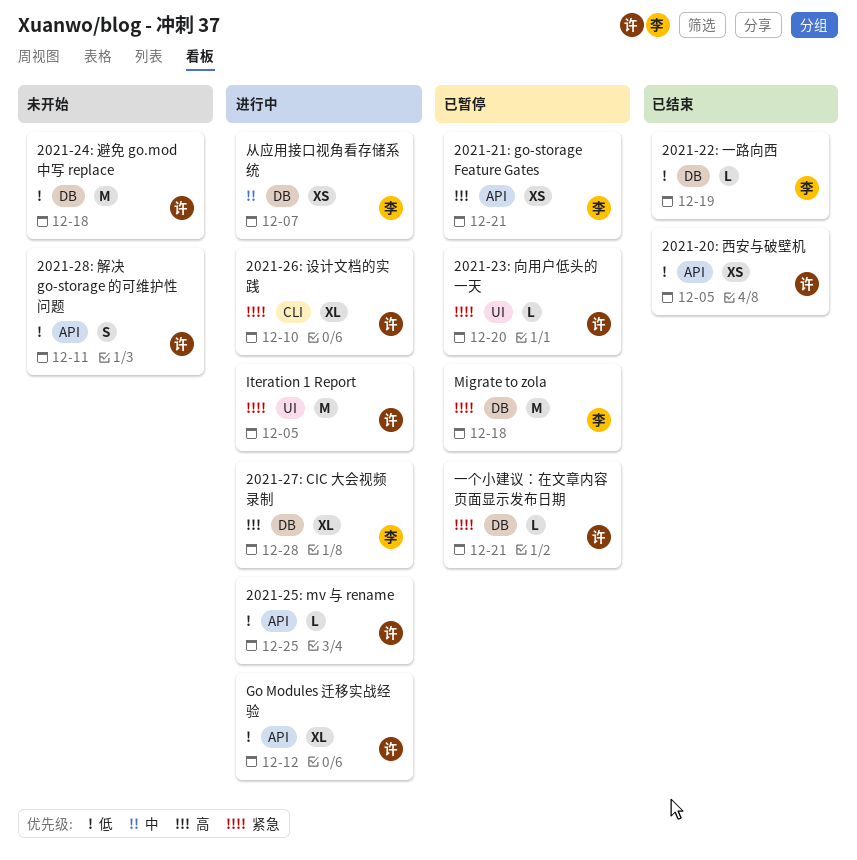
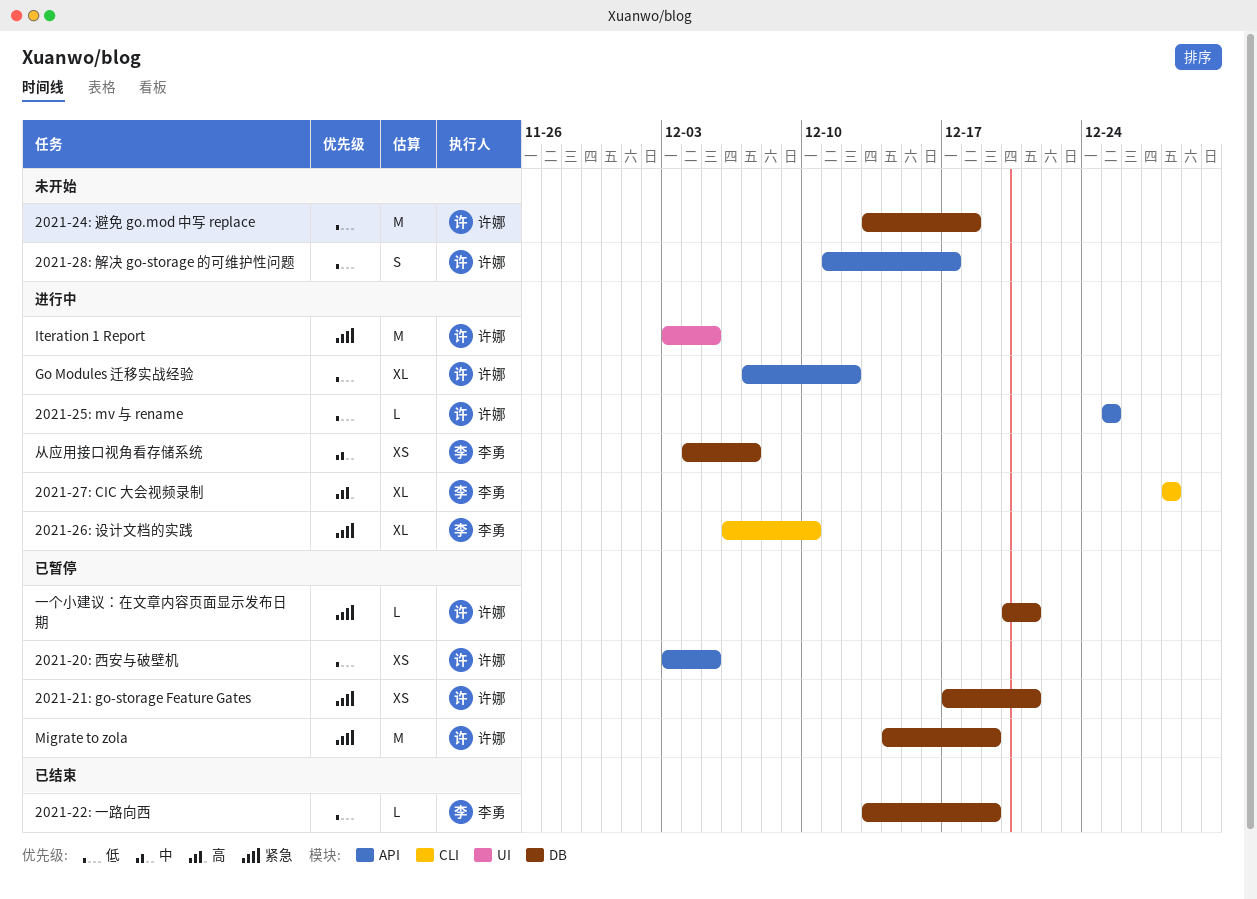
2021-20: 西安与破壁机, status: 已结束 -> 已暂停
2021-21: go-storage Feature Gates, owner: 李勇 -> 许娜
2021-21: go-storage Feature Gates, priority: 高 -> 紧急
2021-21: go-storage Feature Gates, label: API -> DB
2021-23: 向用户低头的一天: present -> none
2021-26: 设计文档的实践, owner: 许娜 -> 李勇
2021-27: CIC 大会视频录制, label: DB -> CLI
2021-28: 解决 go-storage 的可维护性问题, due: Dec 11 -> Dec 17
Migrate to zola, owner: 李勇 -> 许娜
Migrate to zola, due: Dec 18 -> Dec 19

